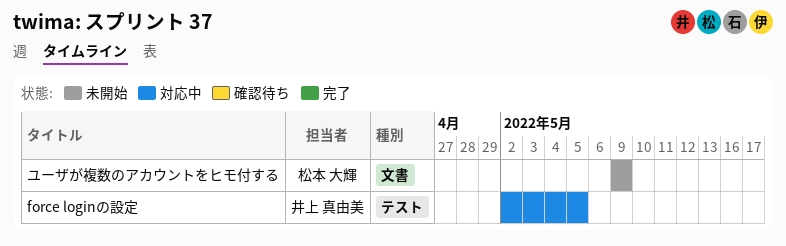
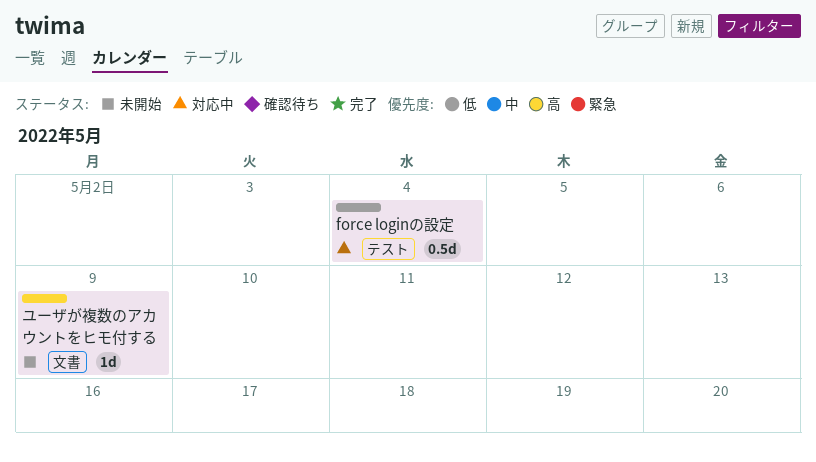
force loginの設定, due: May 5 -> May 4

